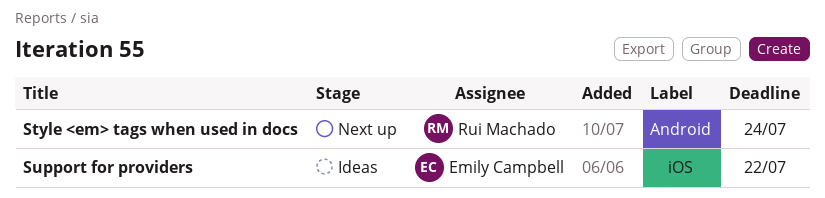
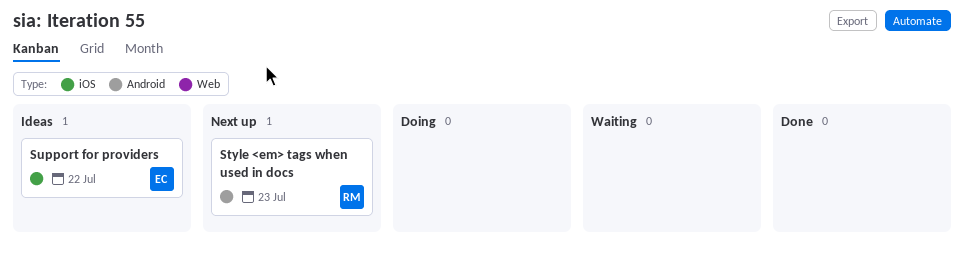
Style <em> tags when used in docs, due: Jul 24 -> Jul 23

